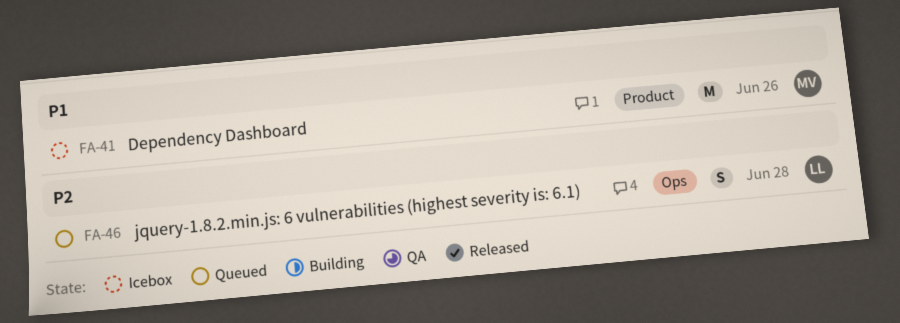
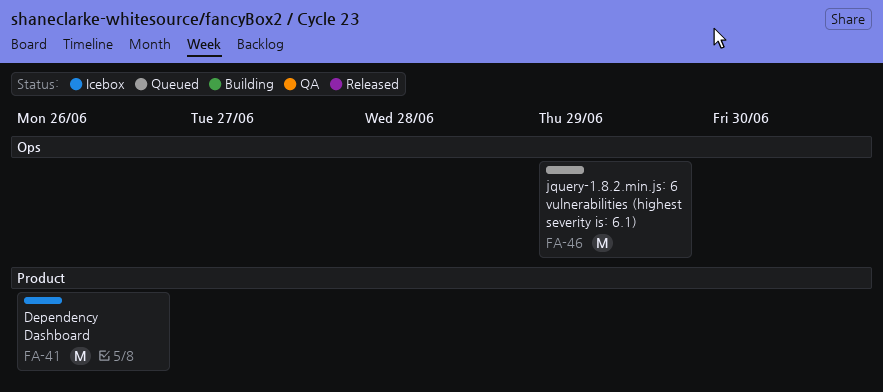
FA-46, estimate: S -> M
FA-46, due: Jun 28 -> Jun 29

